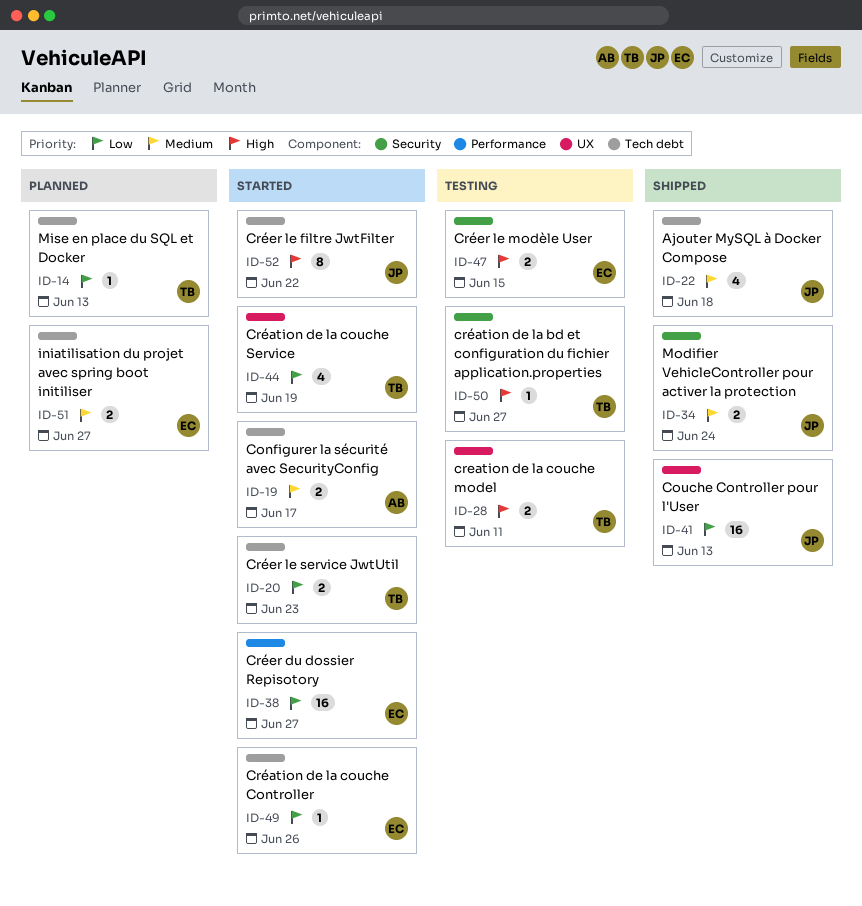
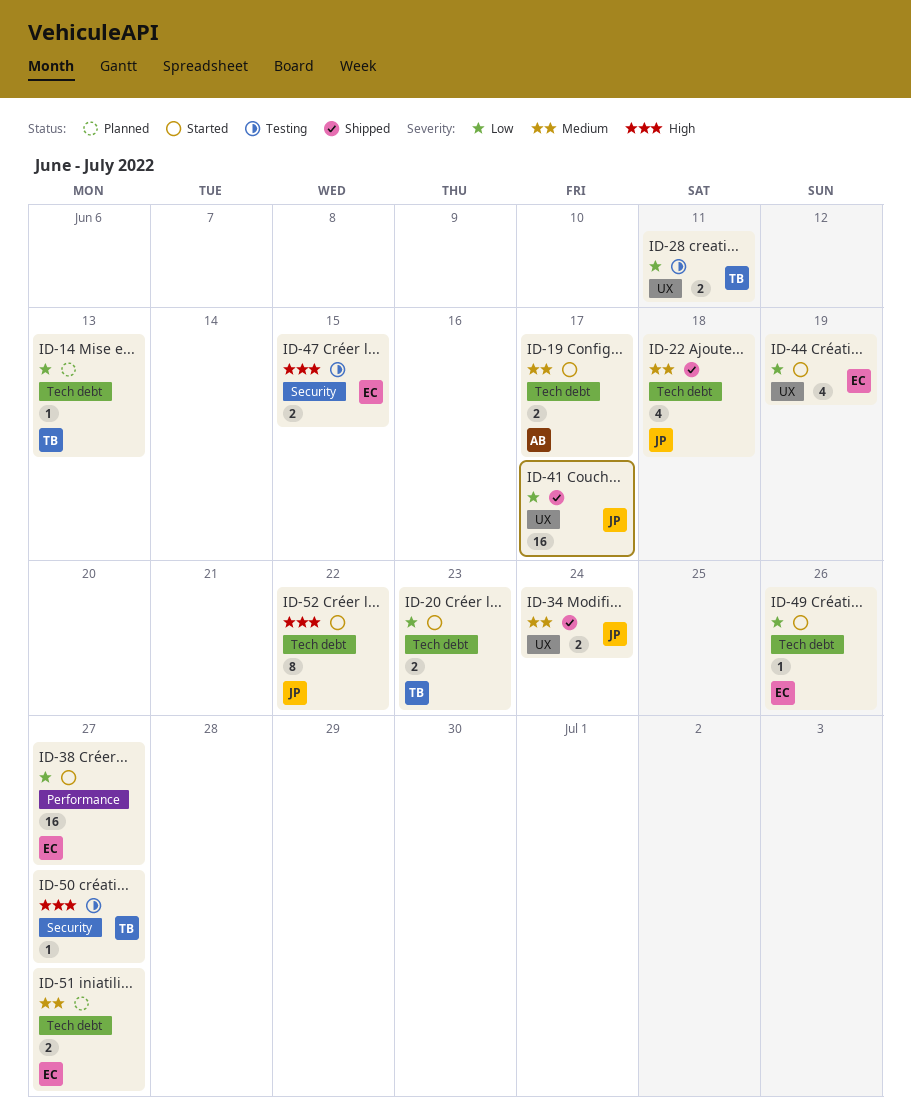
ID-28, priority: High -> Low
ID-34, label: Security -> UX
ID-41, due: Jun 13 -> Jun 17
ID-44, owner: TB -> EC

